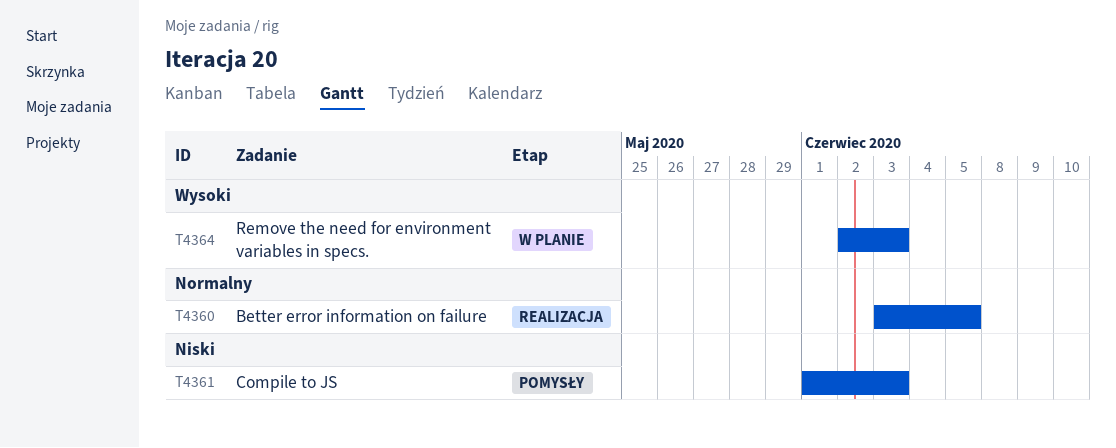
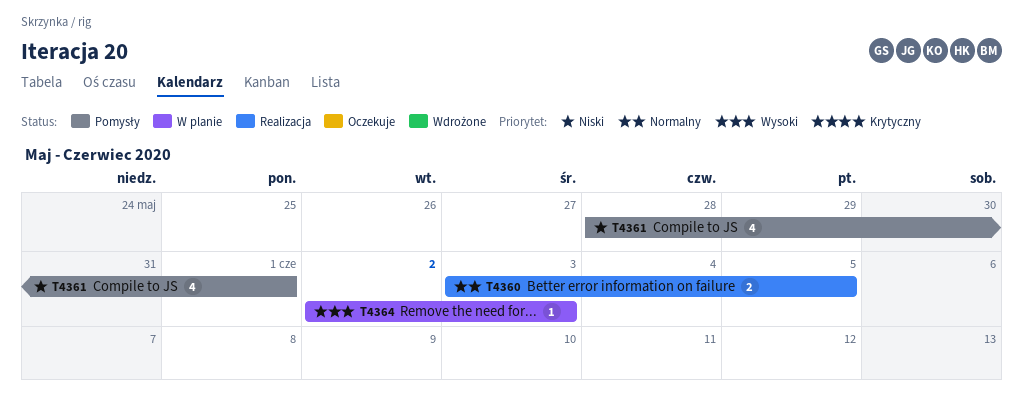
T4361, start: Jun 1 -> May 28
T4361, due: Jun 3 -> Jun 1

